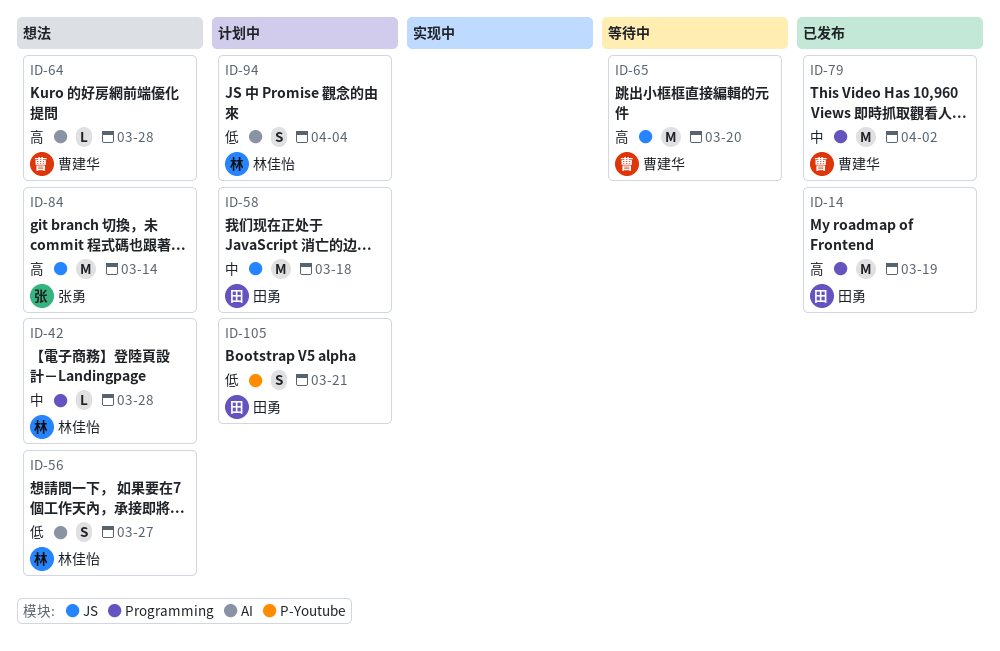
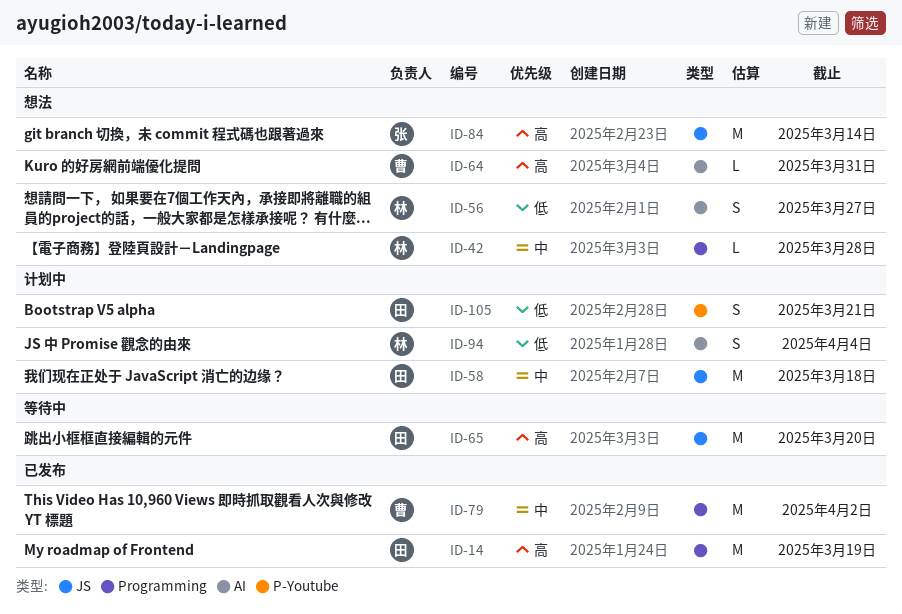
ID-64, due: Mar 28 -> Mar 31
ID-65, owner: 曹建华 -> 田勇

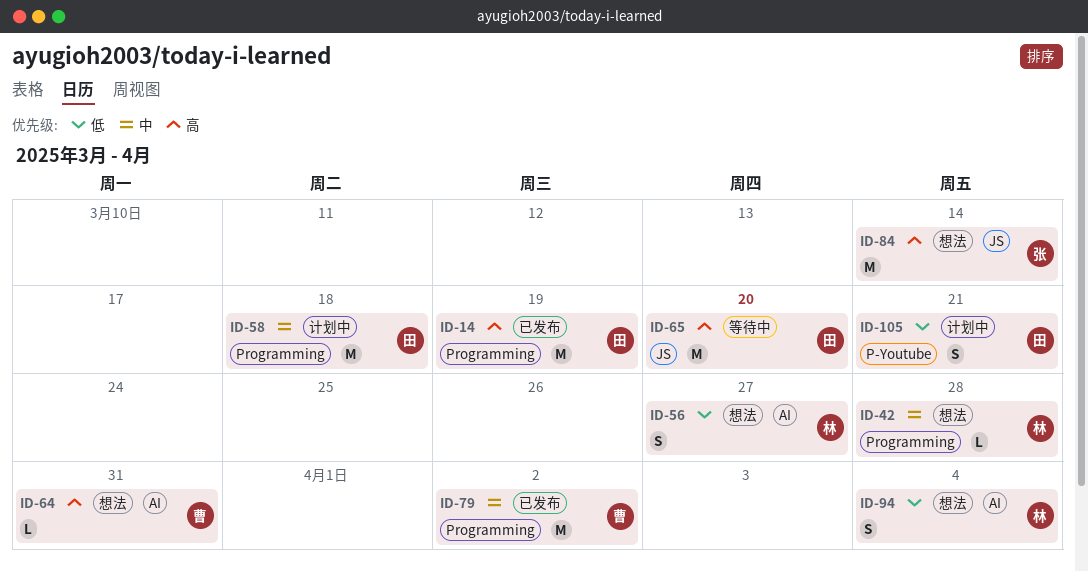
ID-58, label: JS -> Programming
ID-94, status: 计划中 -> 想法

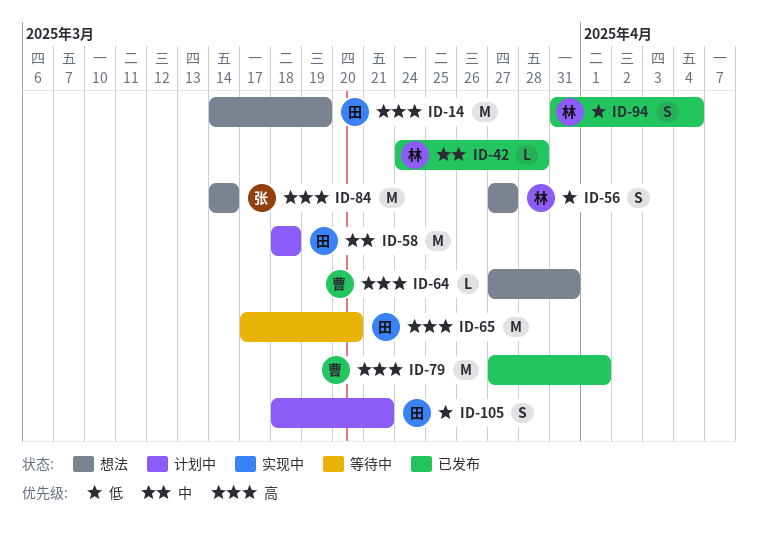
ID-14, status: 已发布 -> 想法
ID-42, status: 想法 -> 已发布
ID-79, priority: 中 -> 高
ID-79, due: Apr 2 -> Apr 1
ID-94, status: 想法 -> 已发布

